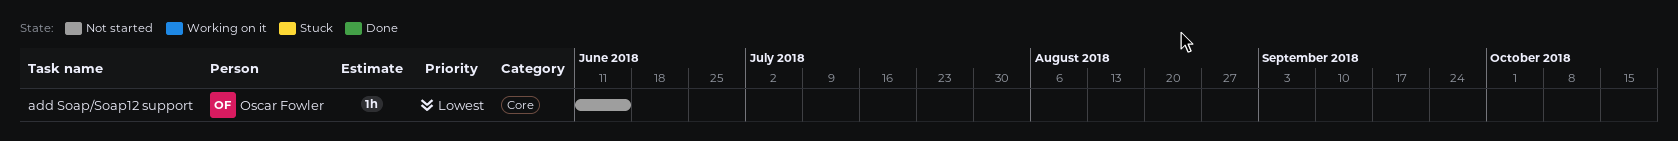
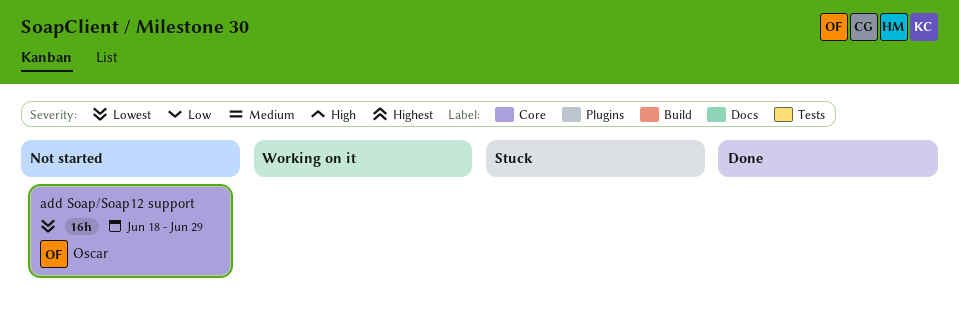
add Soap/Soap12 support, estimate: 1h -> 16h
add Soap/Soap12 support, start: Jun 11 -> Jun 18
add Soap/Soap12 support, due: Jun 15 -> Jun 29

